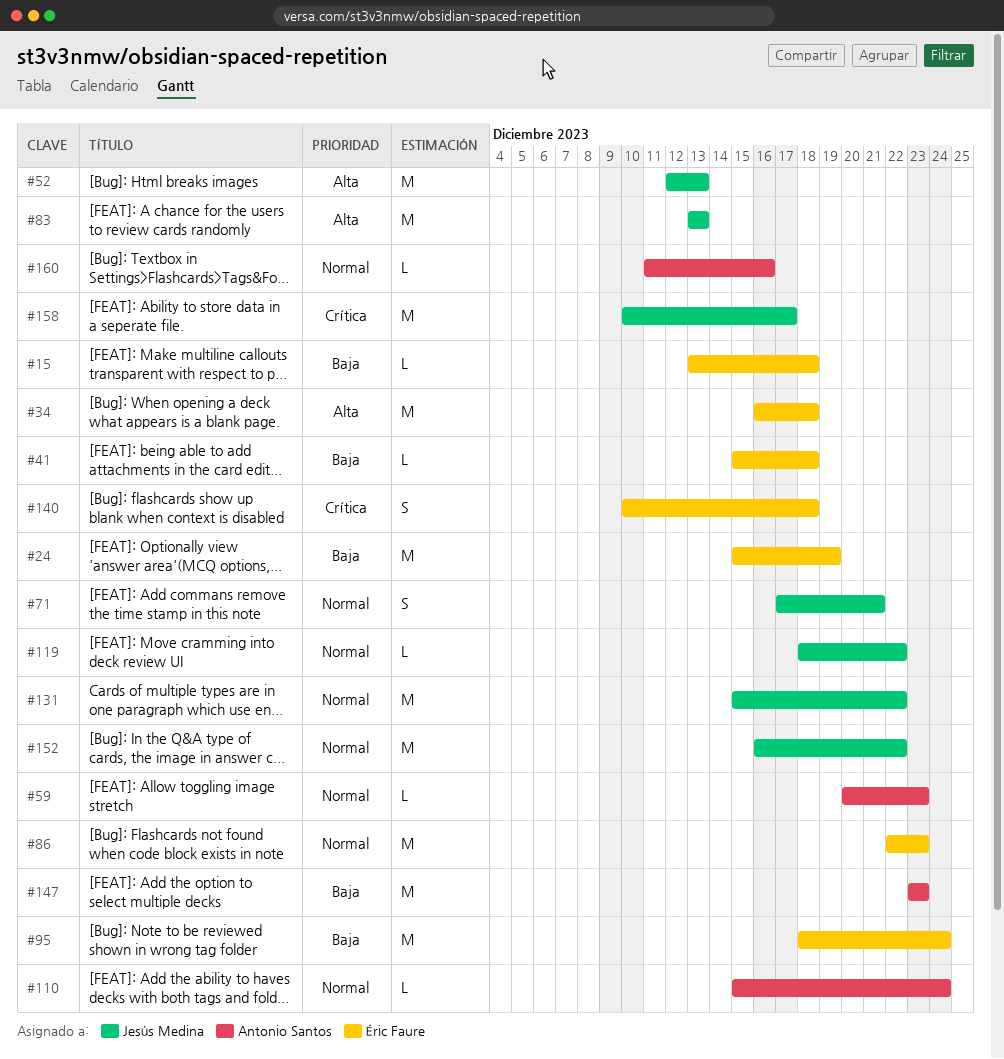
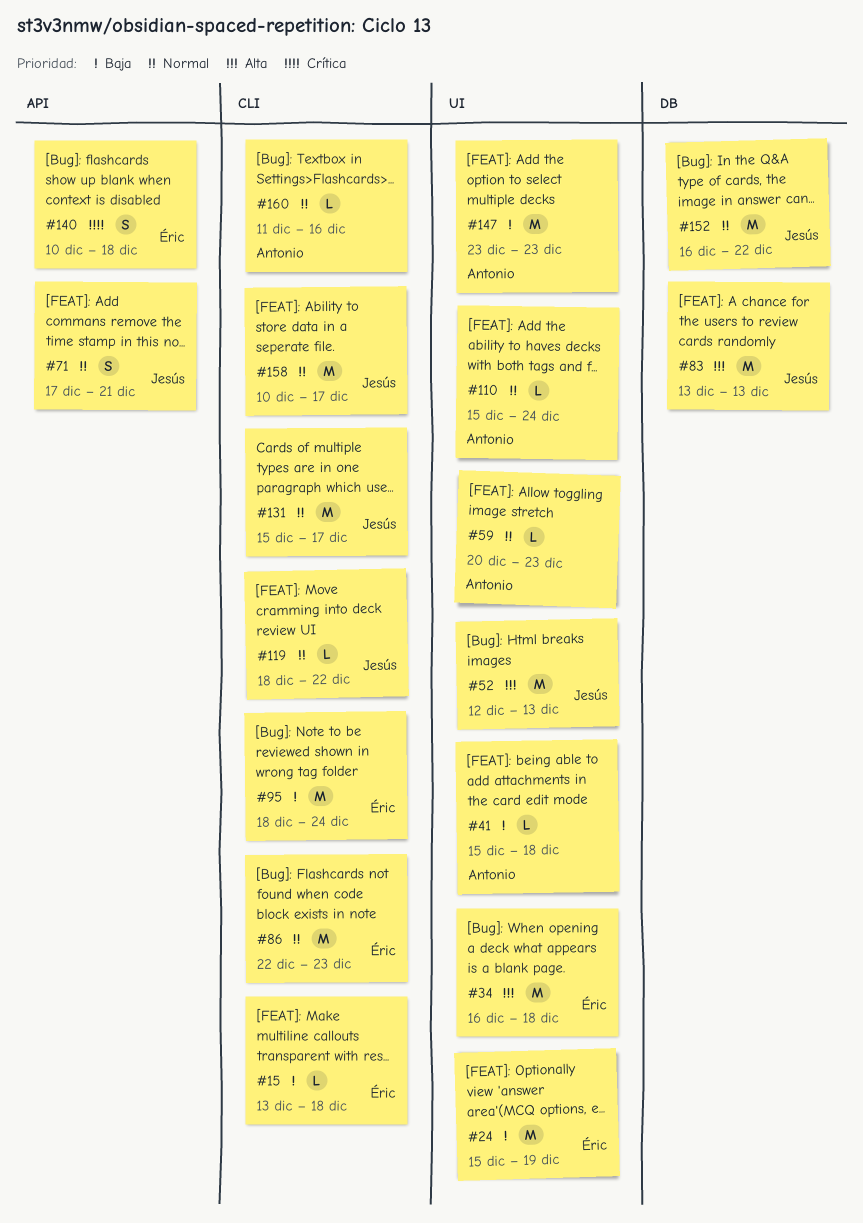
#41, owner: Éric Faure -> Antonio Santos
#131, due: Dec 22 -> Dec 17
#158, priority: Crítica -> Normal

